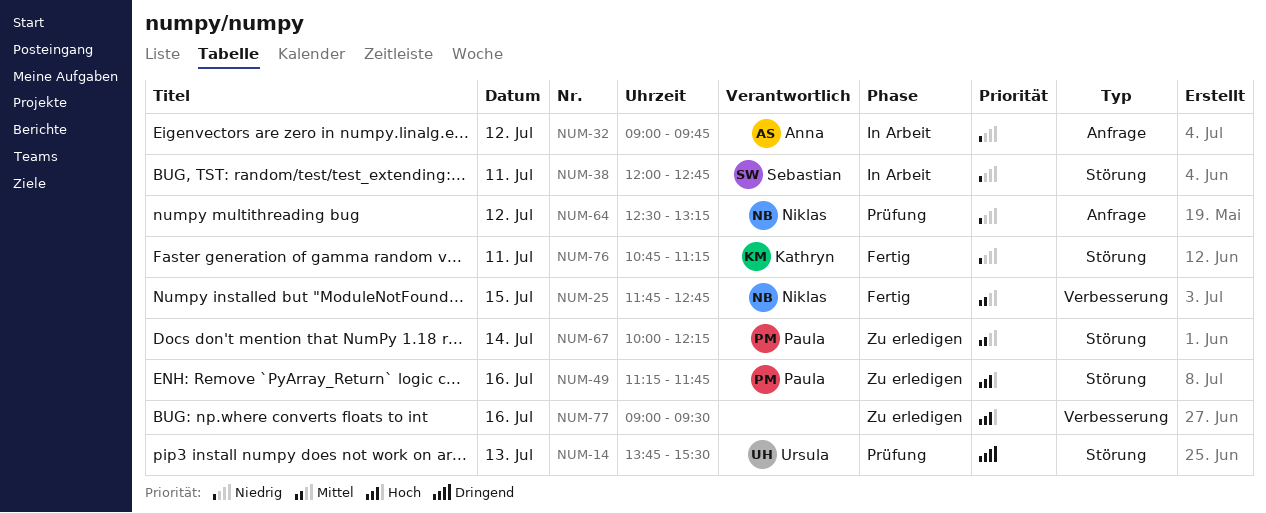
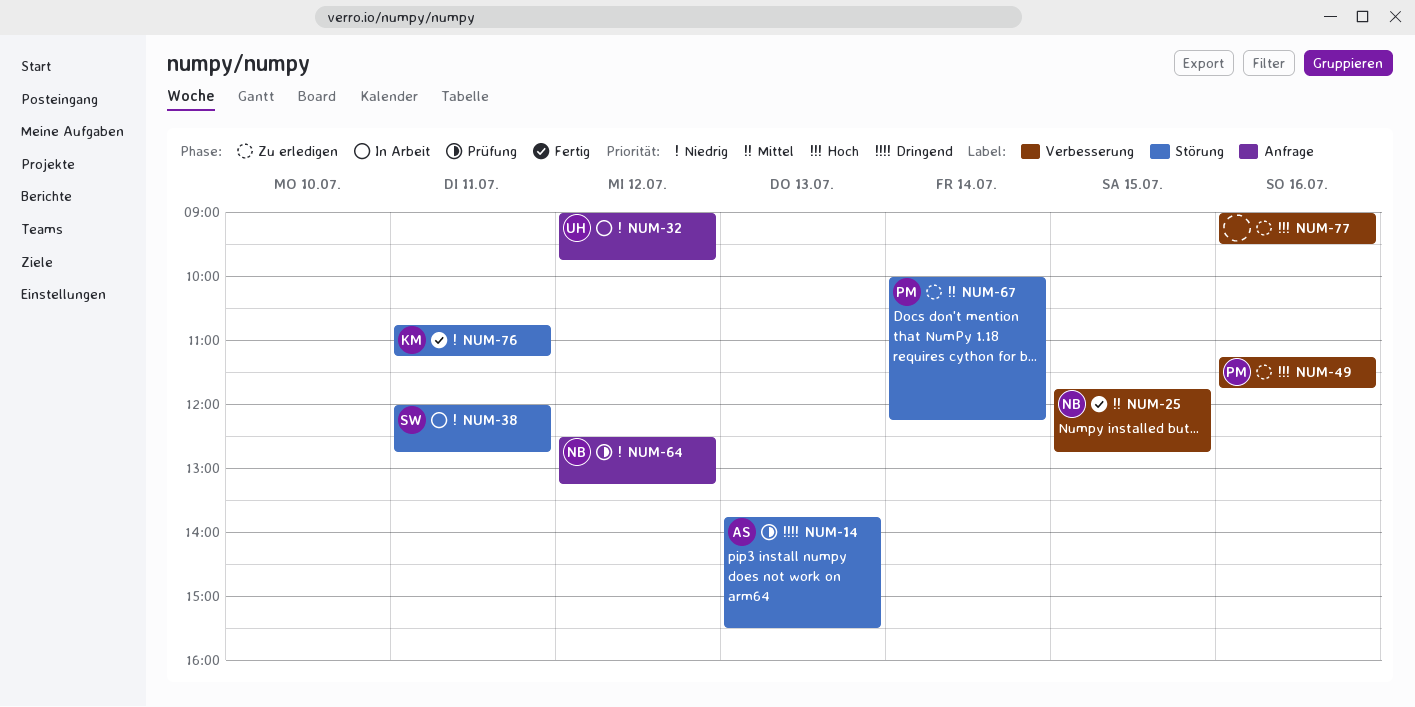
NUM-14, owner: Ursula -> Anna
NUM-32, owner: Anna -> Ursula
NUM-49, label: Störung -> Verbesserung

